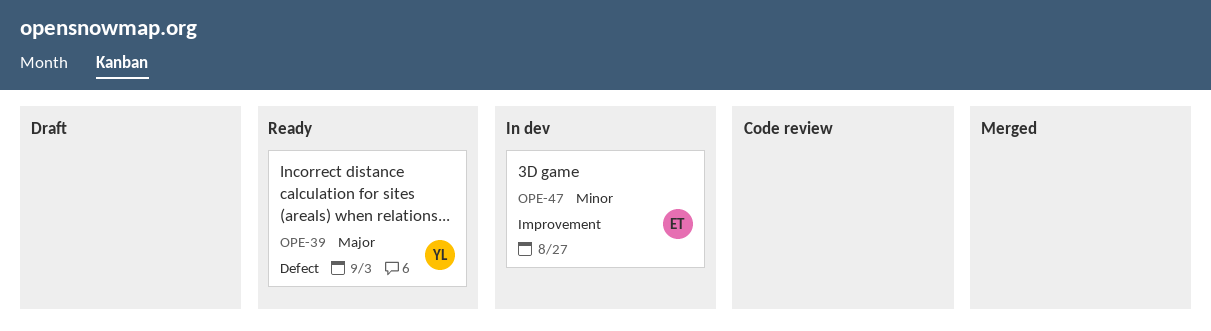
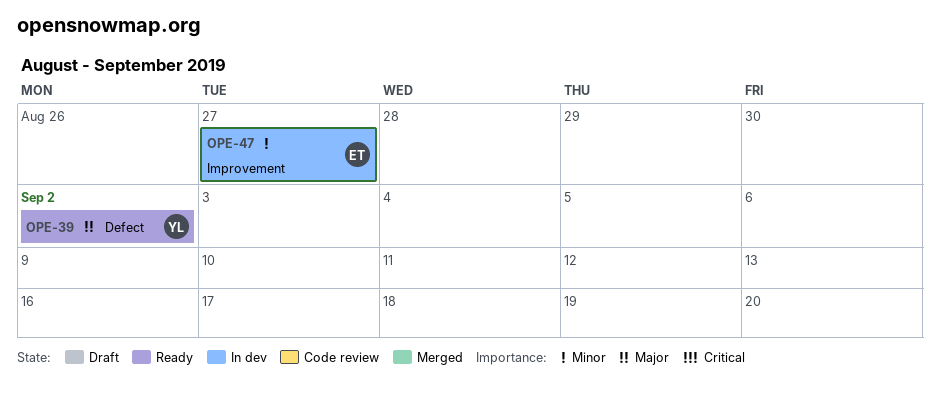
OPE-39, due: Sep 3 -> Sep 2

